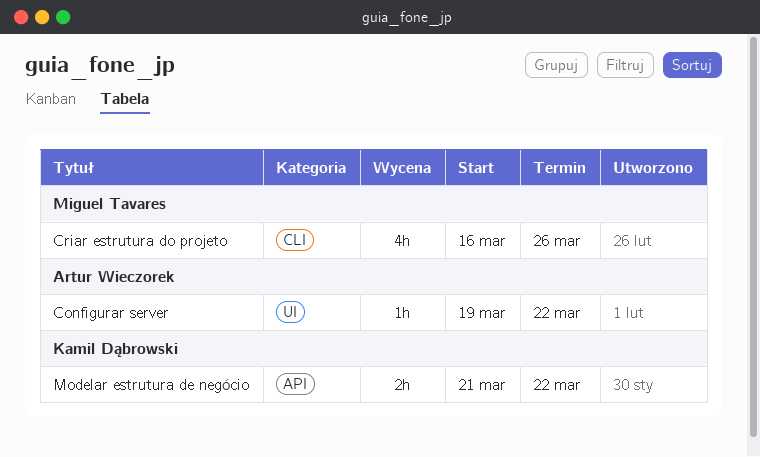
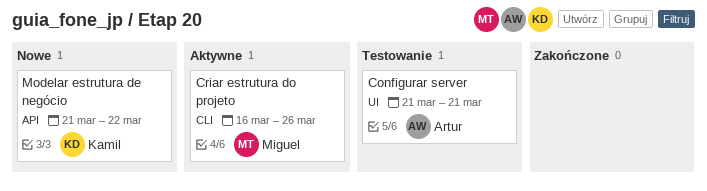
Configurar server, start: Mar 19 -> Mar 21
Configurar server, due: Mar 22 -> Mar 21

